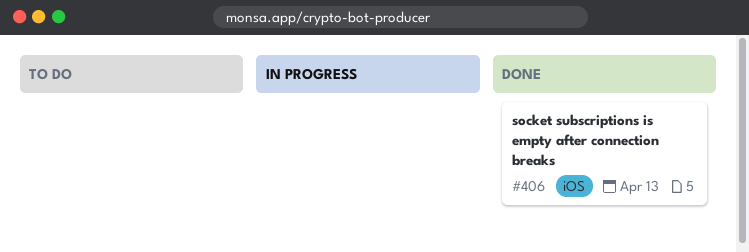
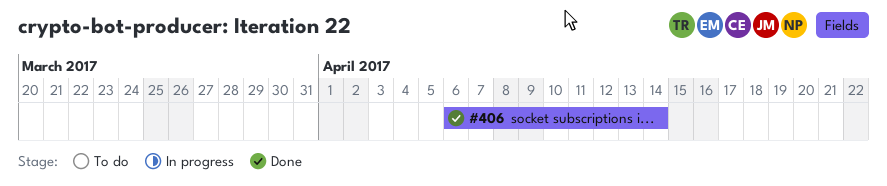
#406, due: Apr 13 -> Apr 14

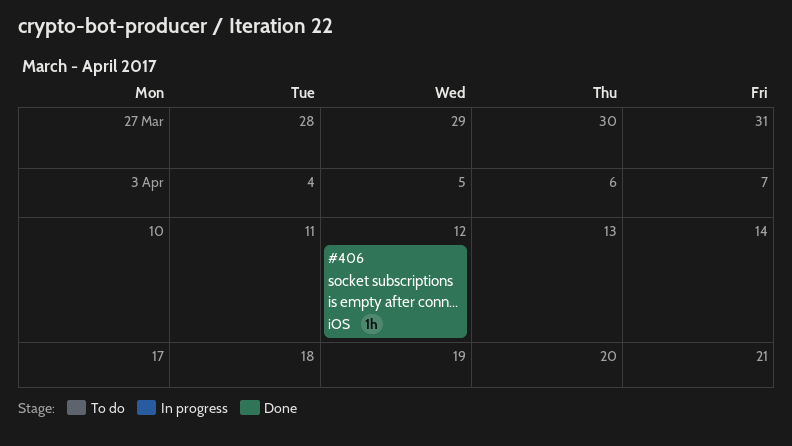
#406, due: Apr 14 -> Apr 12

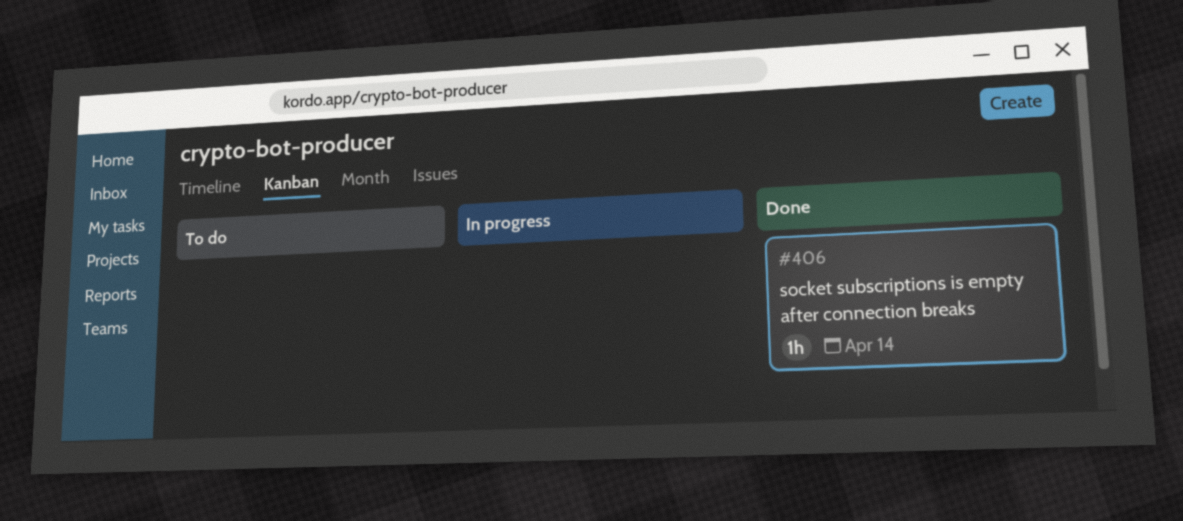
#406, due: Apr 12 -> Apr 14

